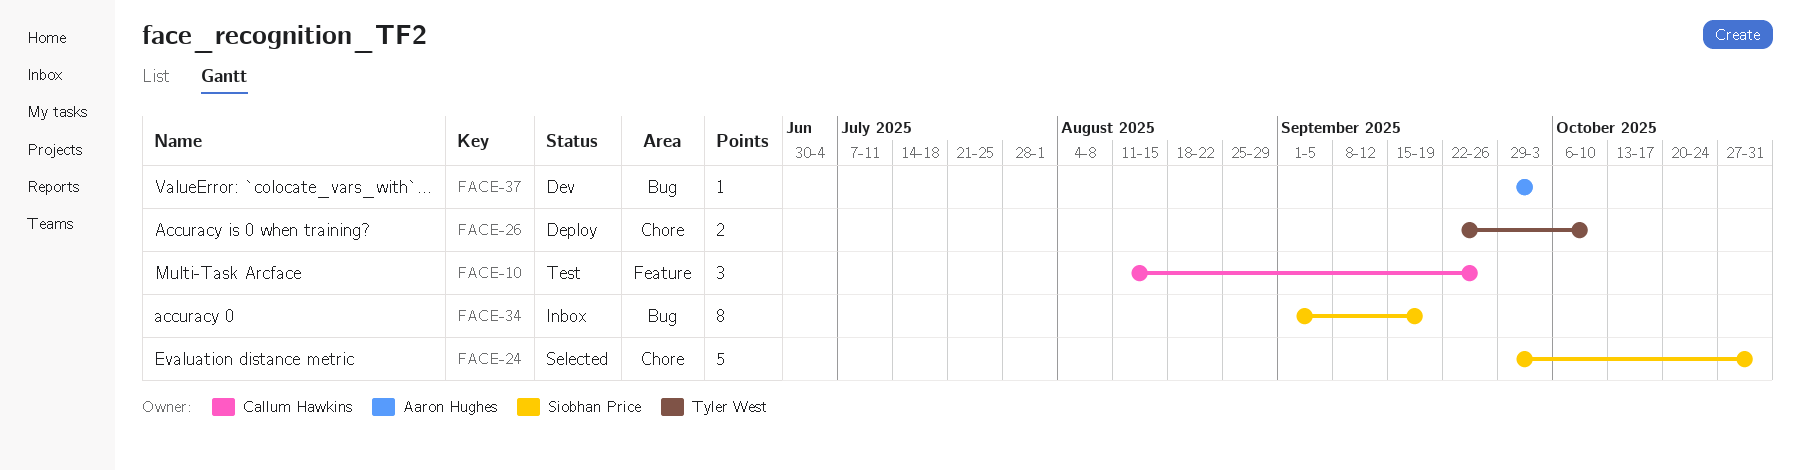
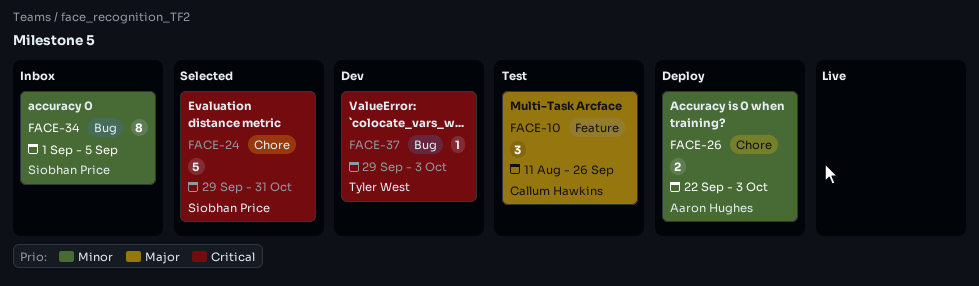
FACE-26, owner: Tyler West -> Aaron Hughes
FACE-26, due: Oct 10 -> Oct 3
FACE-34, due: Sep 19 -> Sep 5
FACE-37, owner: Aaron Hughes -> Tyler West

